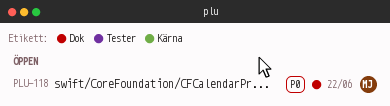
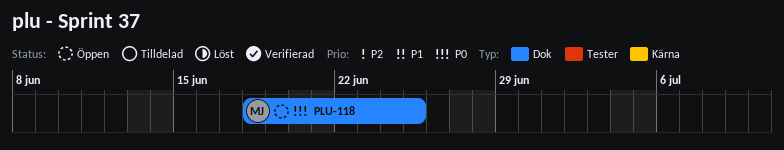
PLU-118, due: Jun 22 -> Jun 25

